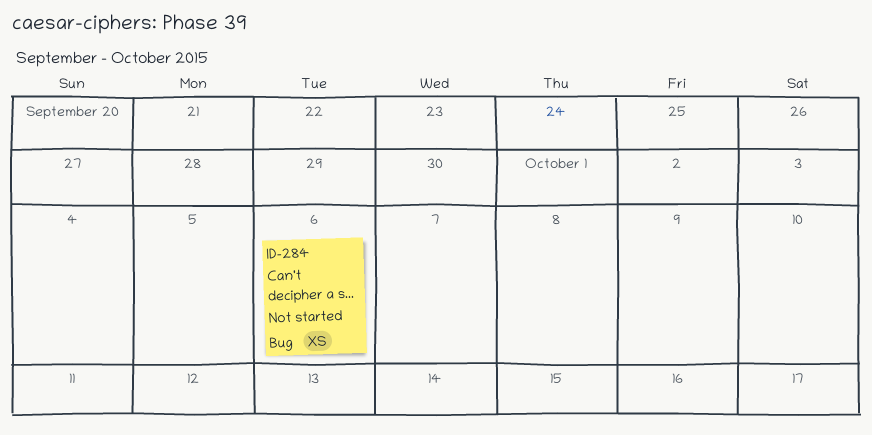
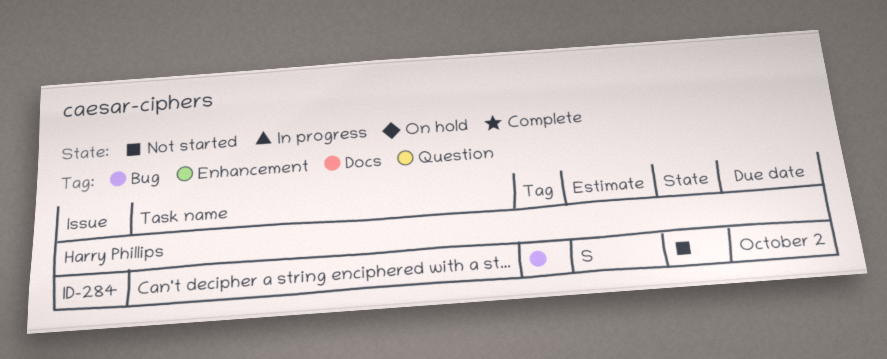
ID-284, estimate: XS -> S
ID-284, due: Oct 6 -> Oct 2

